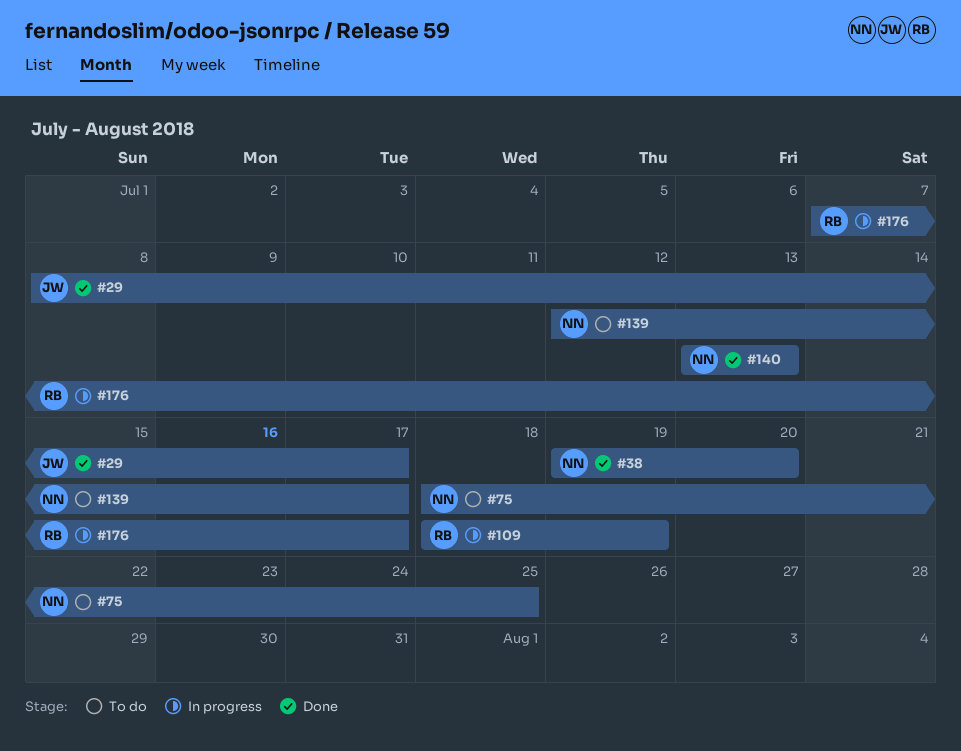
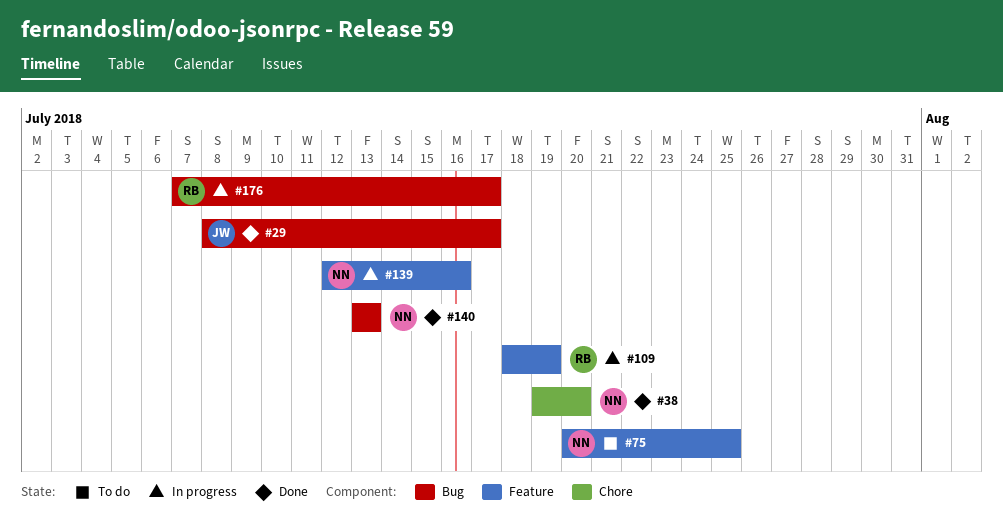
#75, start: Jul 18 -> Jul 20
#139, status: To do -> In progress
#139, due: Jul 17 -> Jul 16

